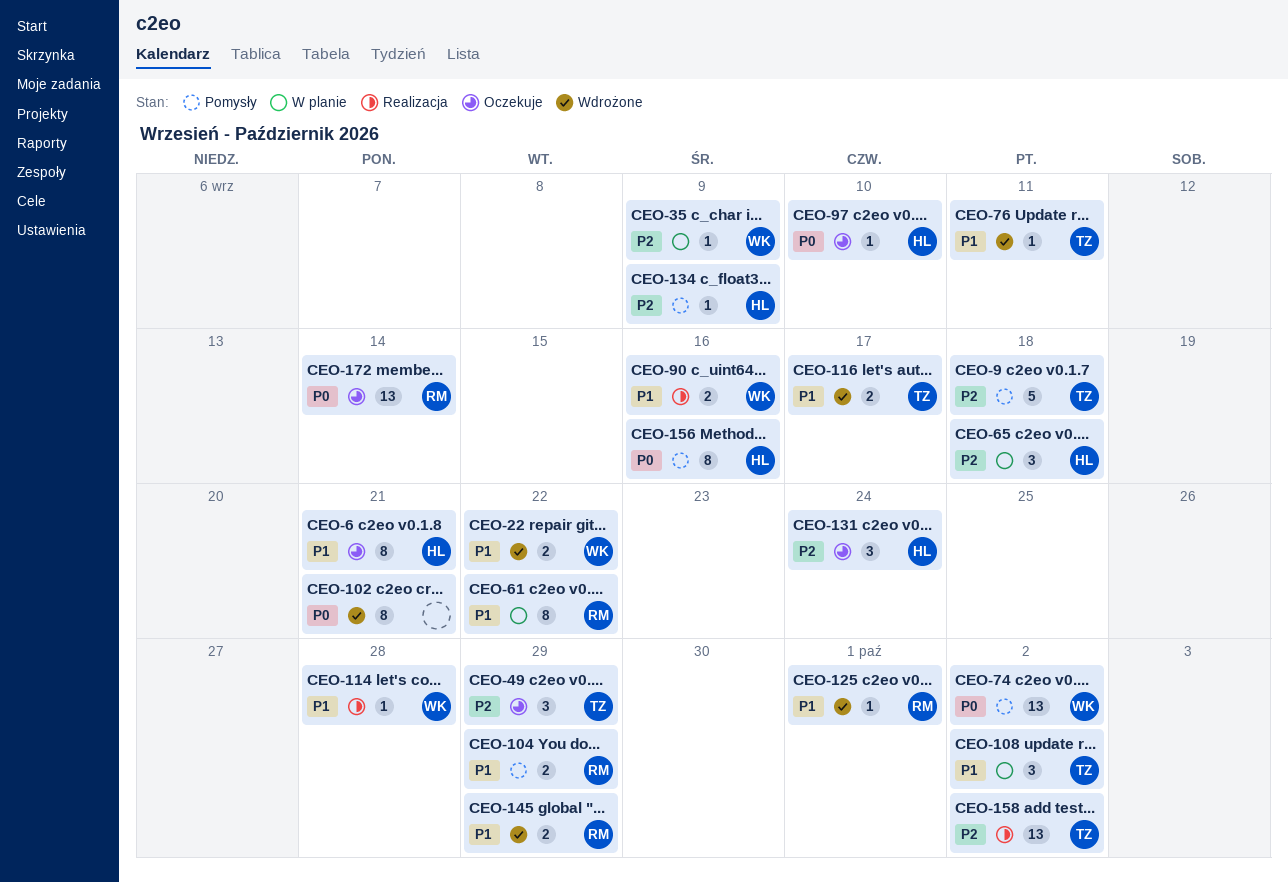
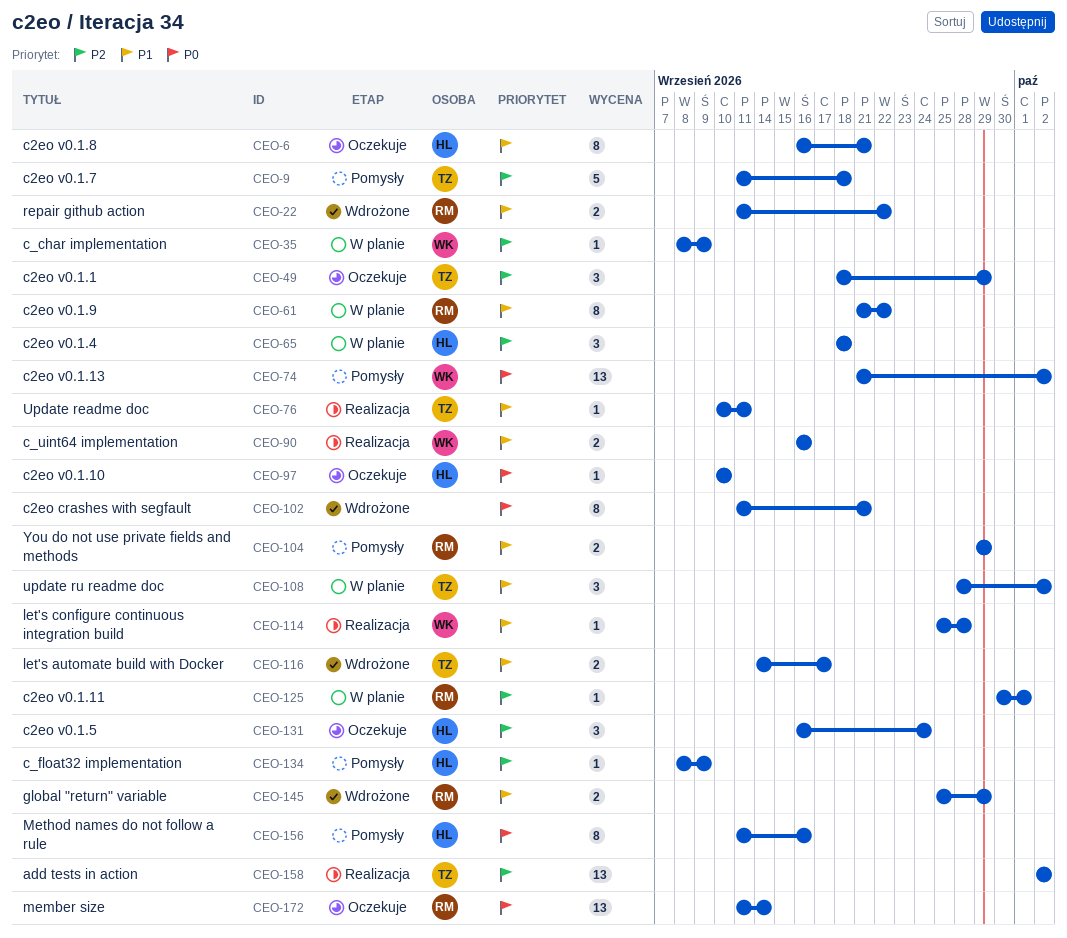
CEO-22, owner: WK -> RM
CEO-76, status: Wdrożone -> Realizacja
CEO-125, status: Wdrożone -> W planie
CEO-125, priority: P1 -> P2

